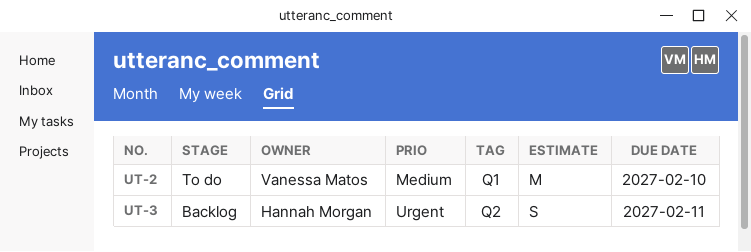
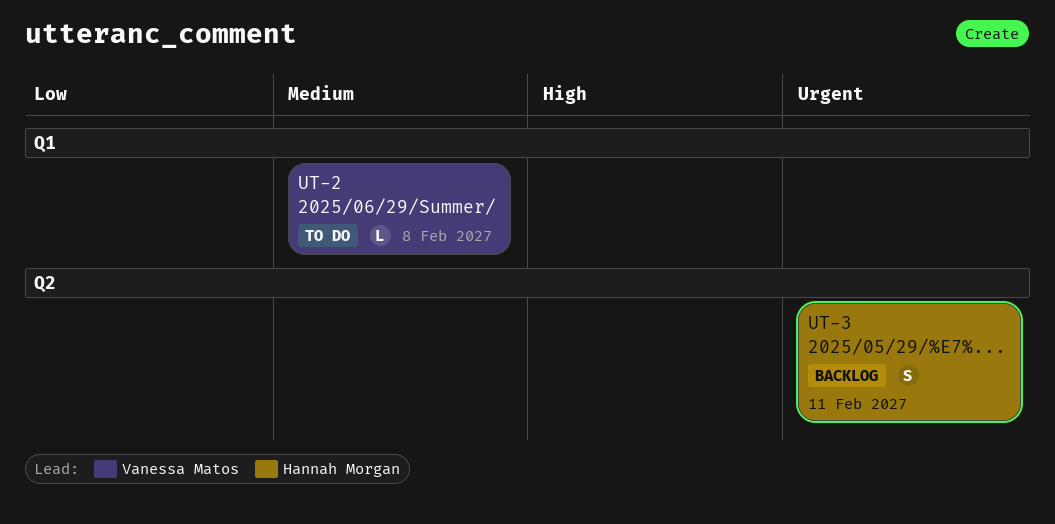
UT-2, estimate: M -> L
UT-2, due: Feb 10 -> Feb 8

